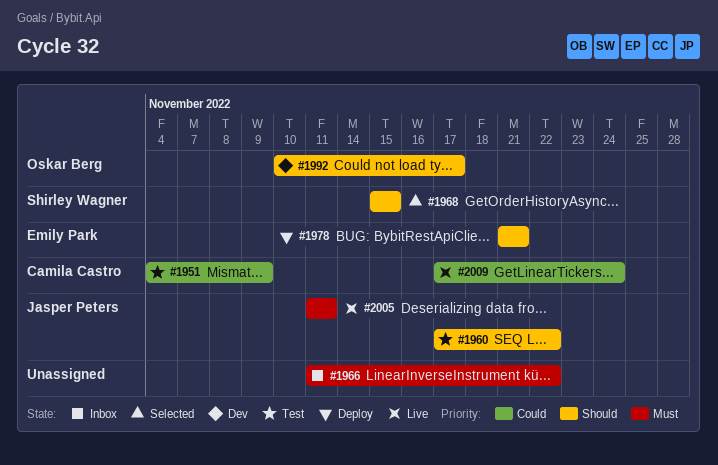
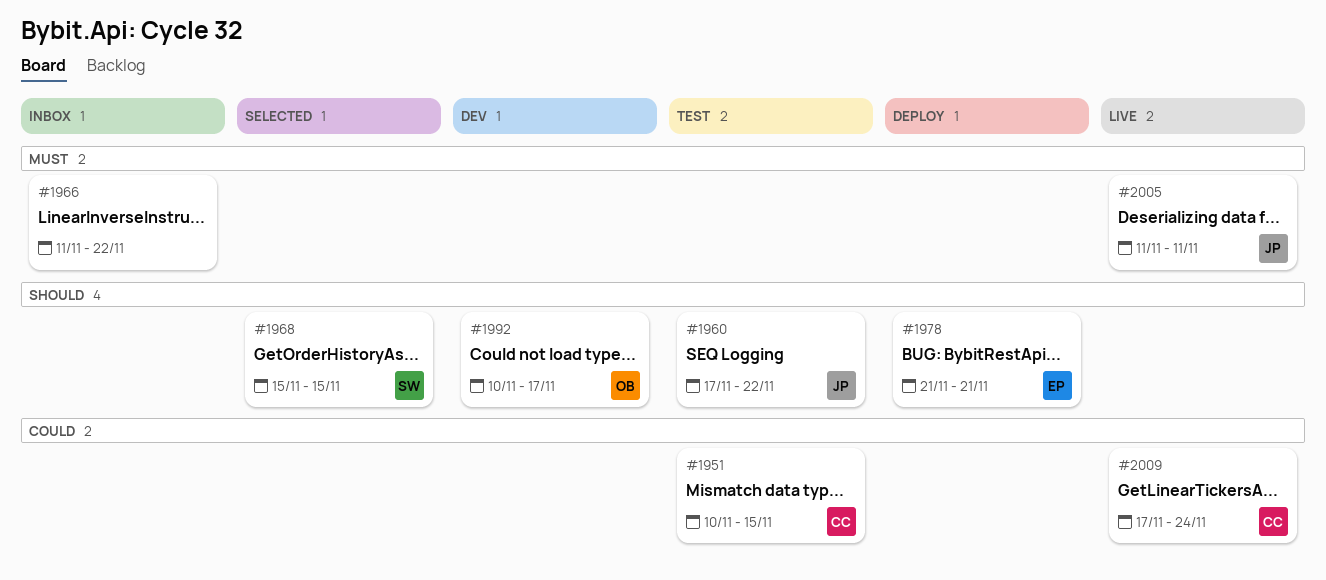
#1951, start: Nov 4 -> Nov 10
#1951, due: Nov 9 -> Nov 15

